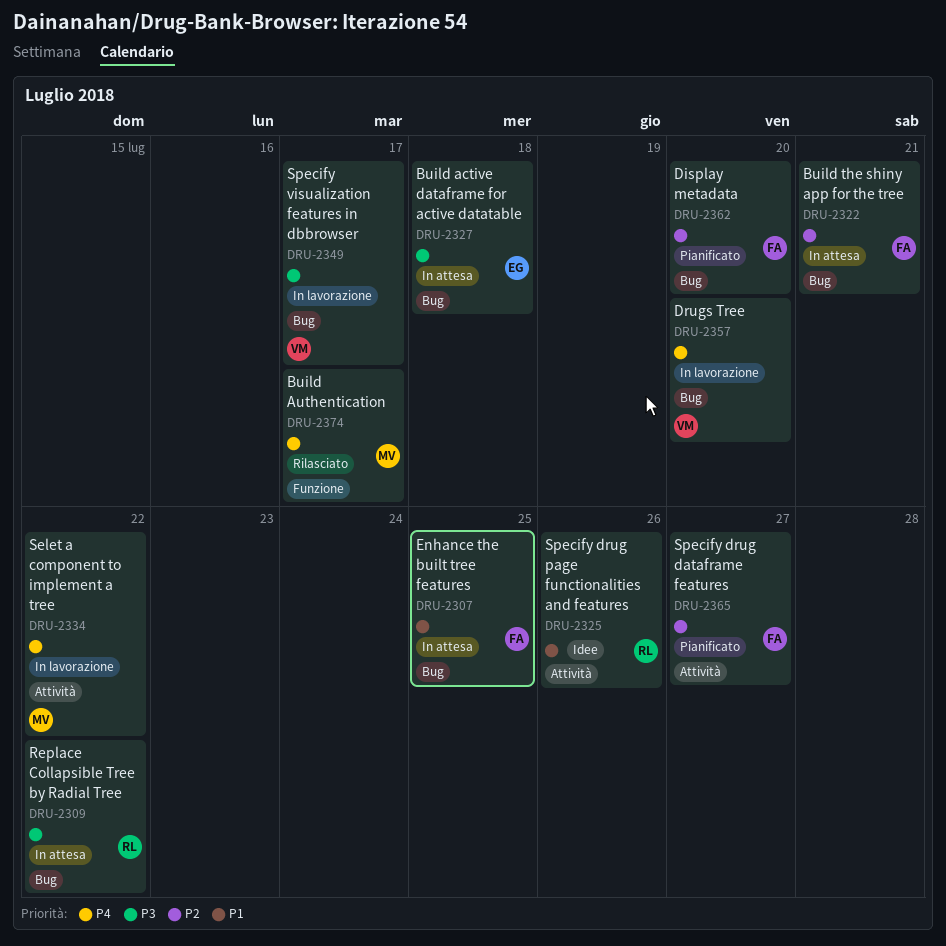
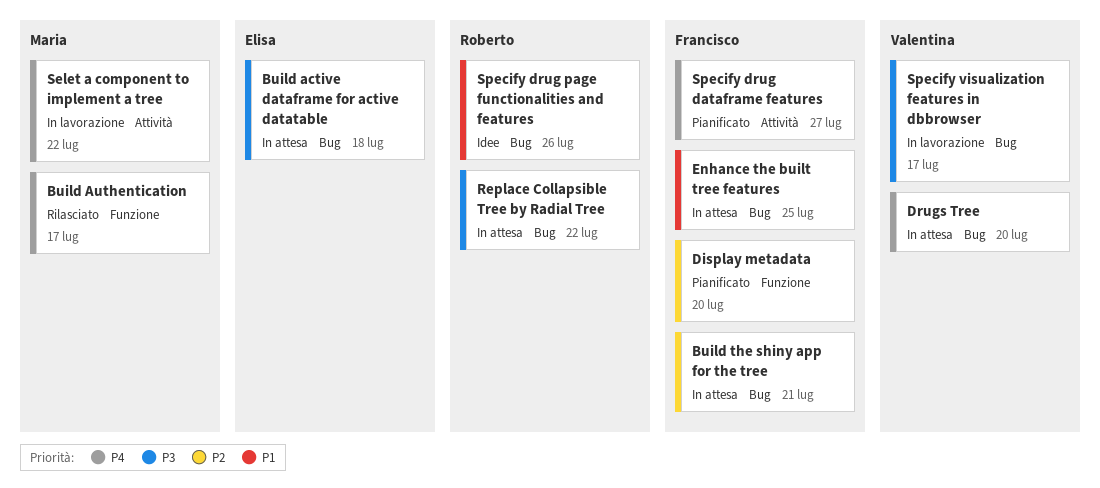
Display metadata, label: Bug -> Funzione
Drugs Tree, status: In lavorazione -> In attesa
Specify drug dataframe features, priority: P2 -> P4
Specify drug page functionalities and features, label: Attività -> Bug

